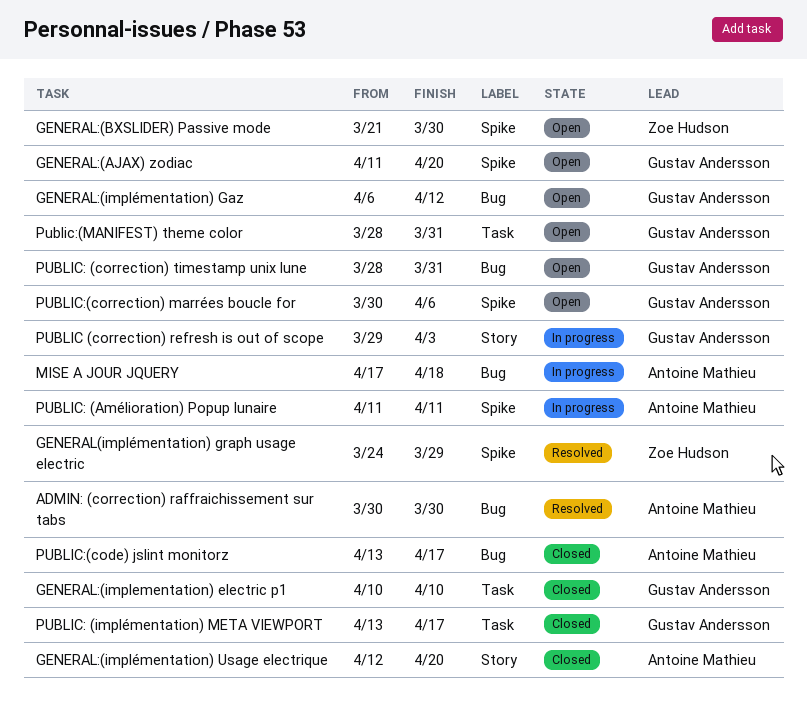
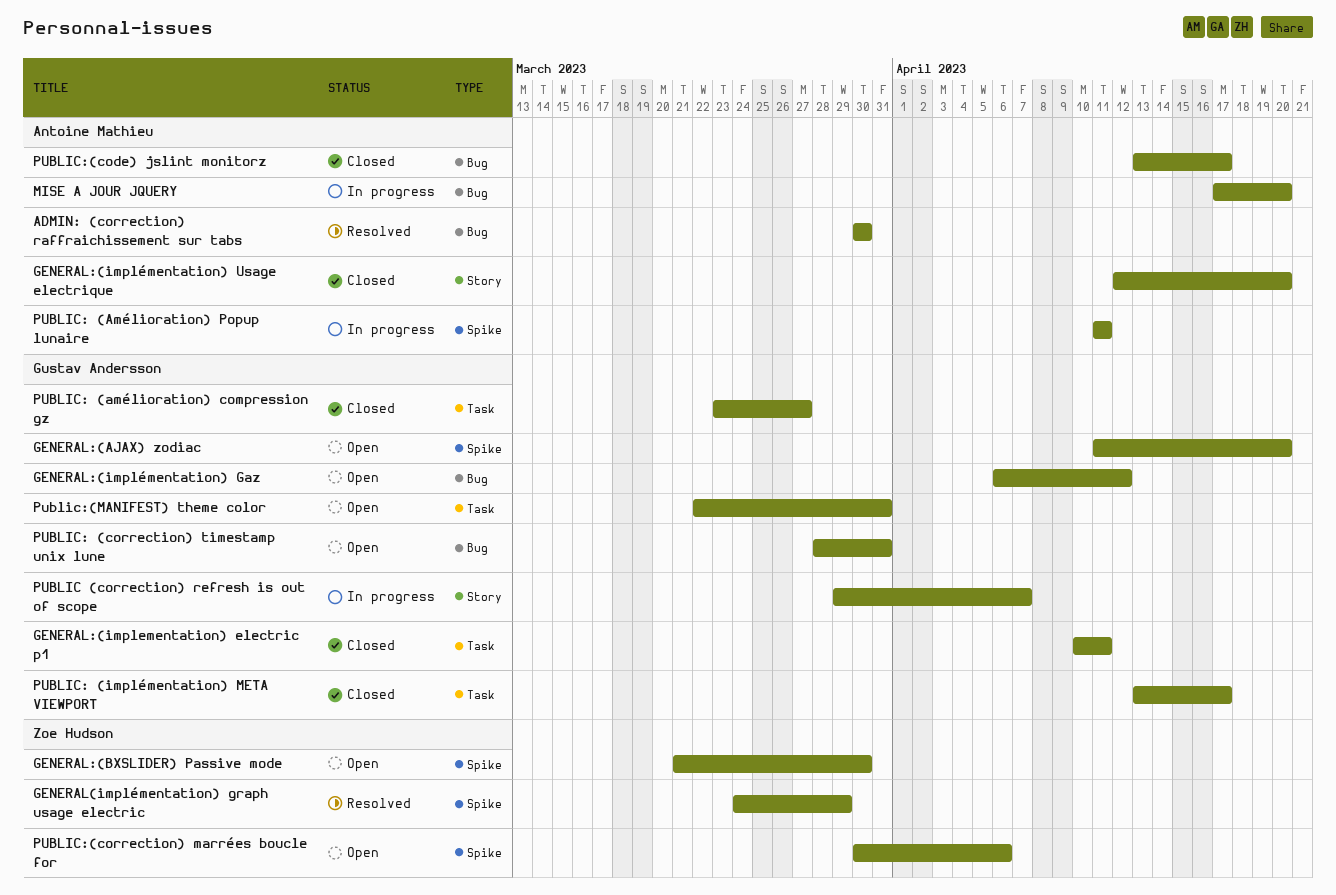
GENERAL:(implementation) electric p1, due: Apr 10 -> Apr 11
MISE A JOUR JQUERY, due: Apr 18 -> Apr 20
PUBLIC (correction) refresh is out of scope, due: Apr 3 -> Apr 7
PUBLIC: (amélioration) compression gz: none -> present
PUBLIC:(correction) marrées boucle for, owner: Gustav Andersson -> Zoe Hudson
Public:(MANIFEST) theme color, start: Mar 28 -> Mar 22

